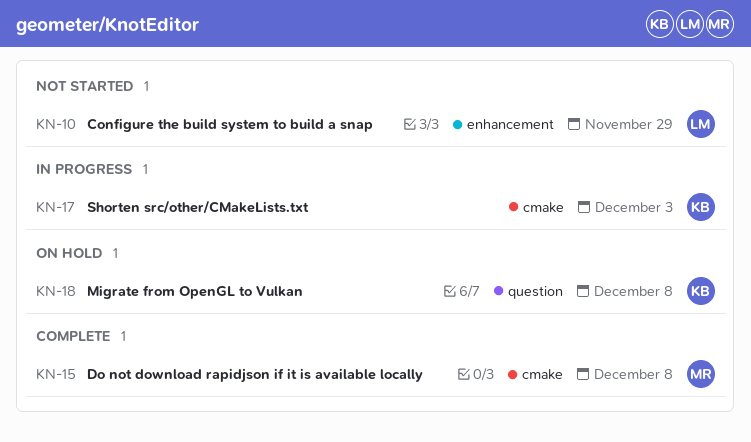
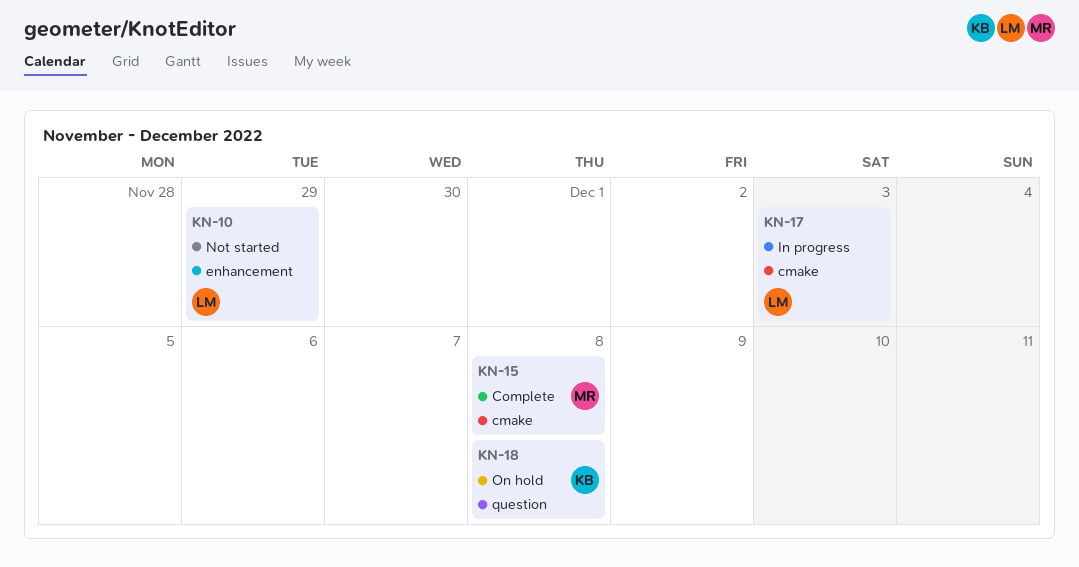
KN-17, owner: KB -> LM

